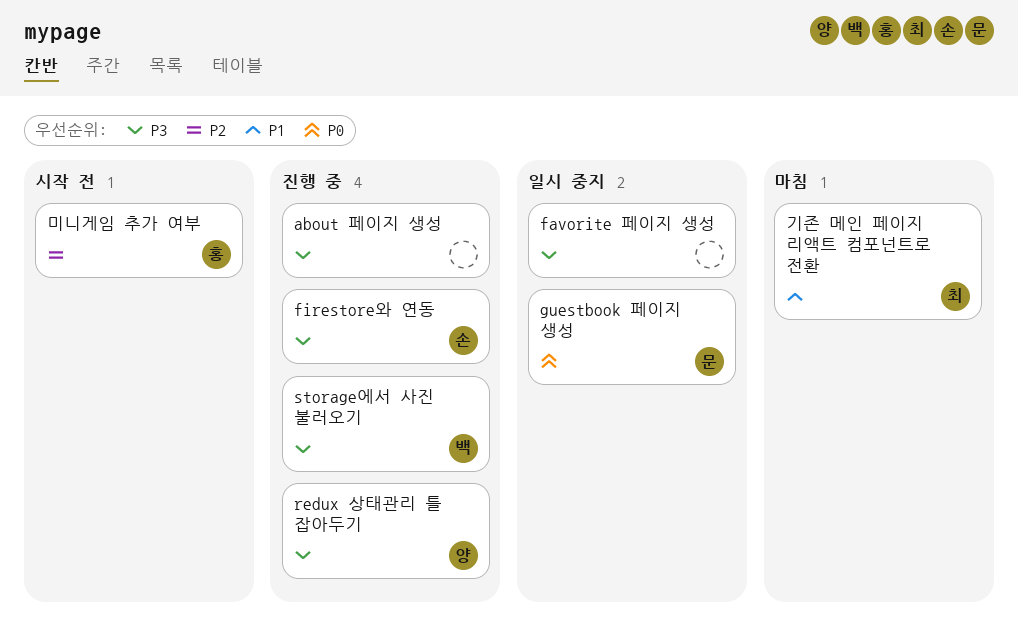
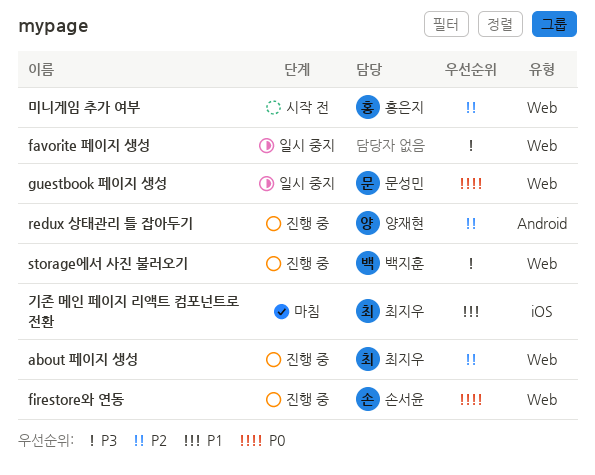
about 페이지 생성, owner: none -> 최지우
about 페이지 생성, priority: P3 -> P2
firestore와 연동, priority: P3 -> P0
redux 상태관리 틀 잡아두기, priority: P3 -> P2

